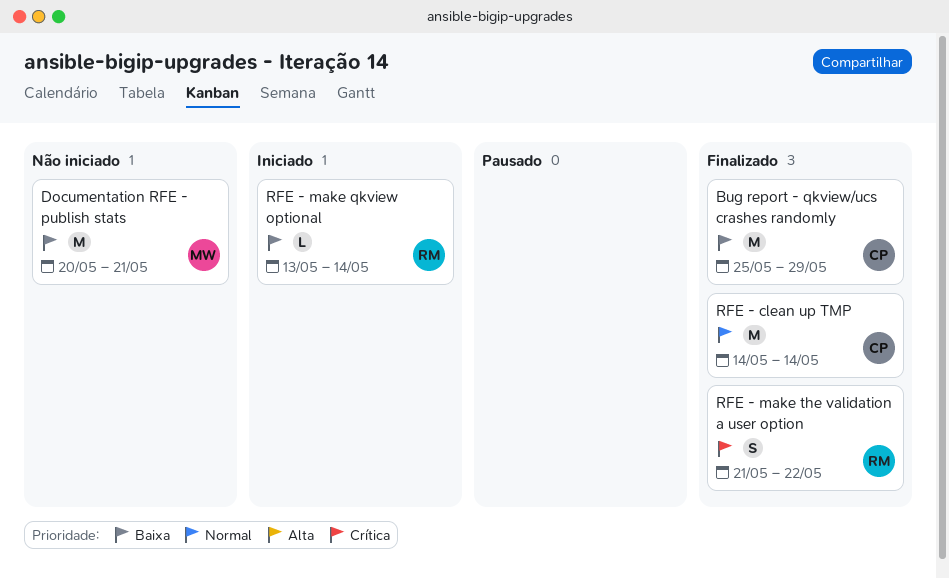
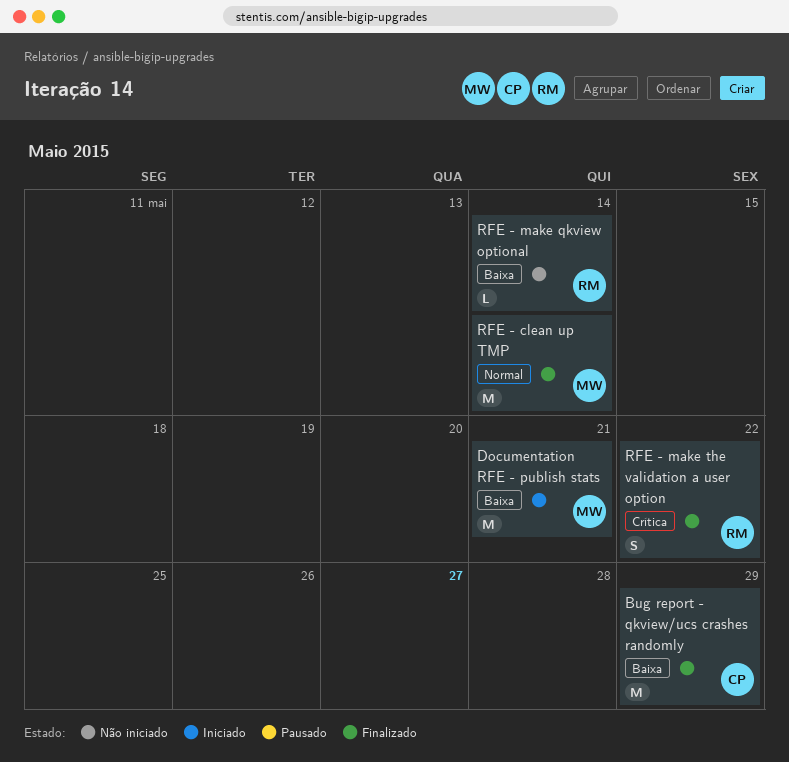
Documentation RFE - publish stats, status: Não iniciado -> Iniciado
RFE - clean up TMP, owner: CP -> MW
RFE - make qkview optional, status: Iniciado -> Não iniciado

